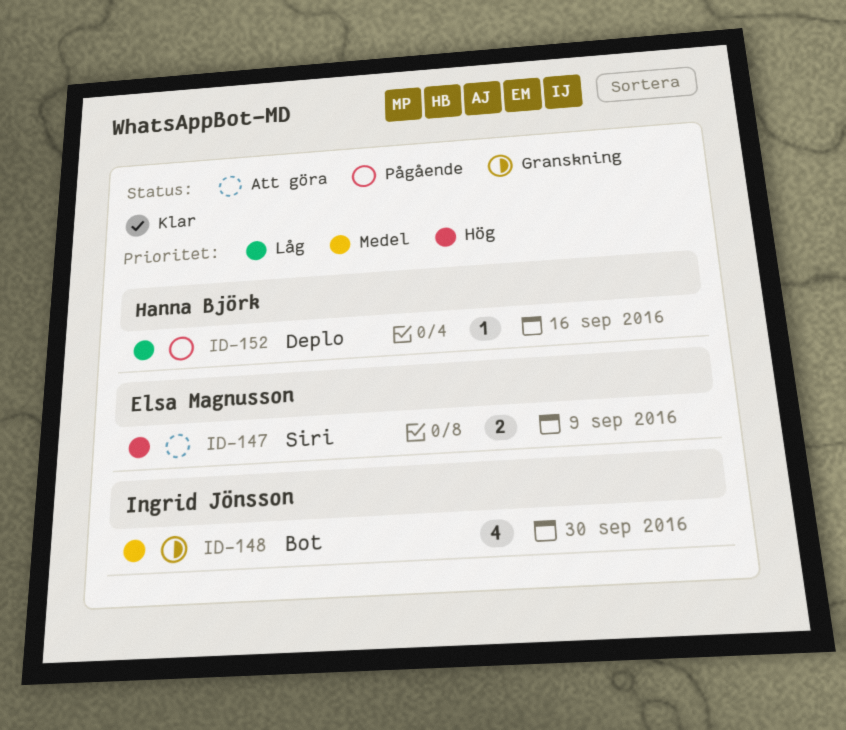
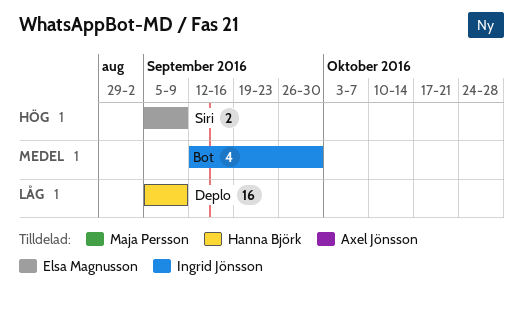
Deplo, estimate: 1 -> 16
Deplo, due: Sep 16 -> Sep 9

